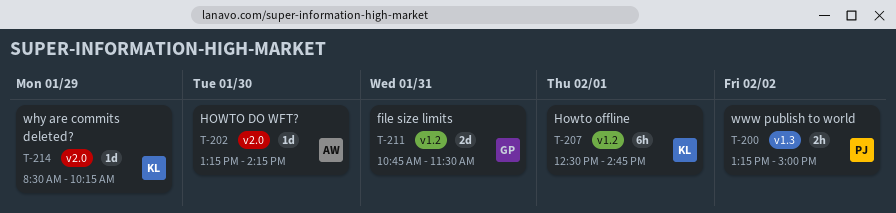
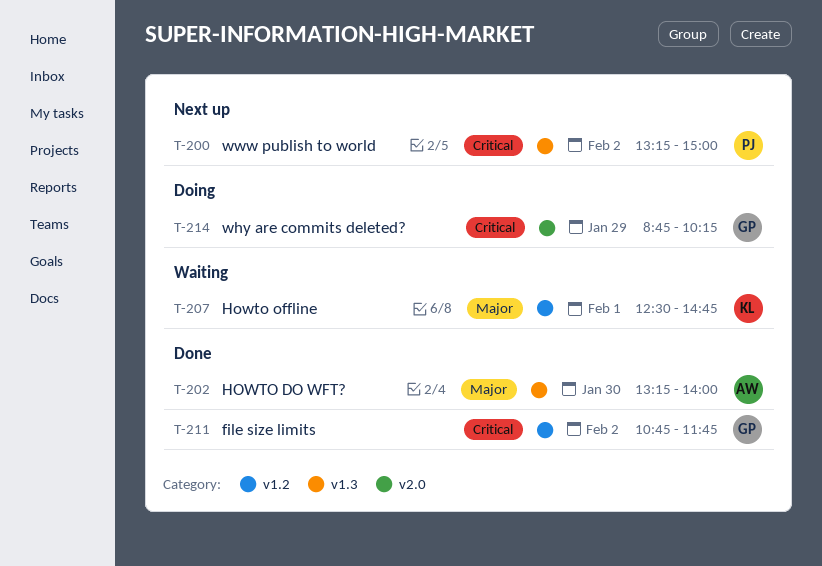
T-202, label: v2.0 -> v1.3
T-202, ends: 14:15 -> 14:00
T-211, day: Jan 31 -> Feb 2
T-211, ends: 11:30 -> 11:45
T-214, owner: KL -> GP
T-214, begins: 08:30 -> 08:45

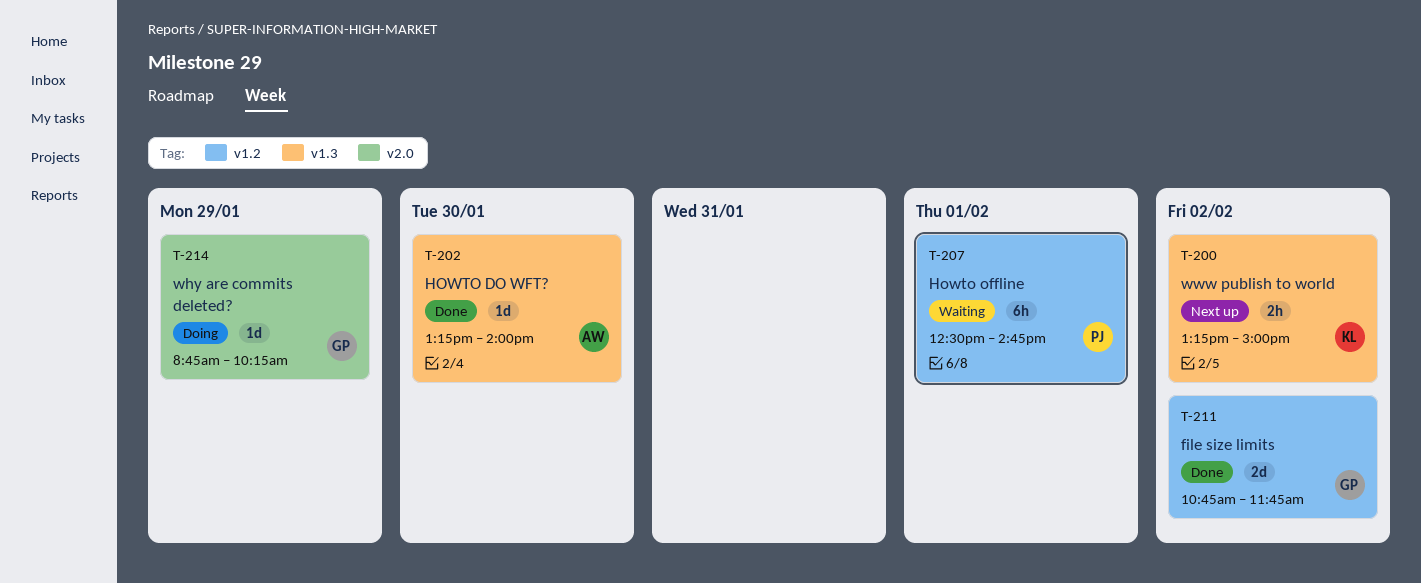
T-200, owner: PJ -> KL
T-207, owner: KL -> PJ

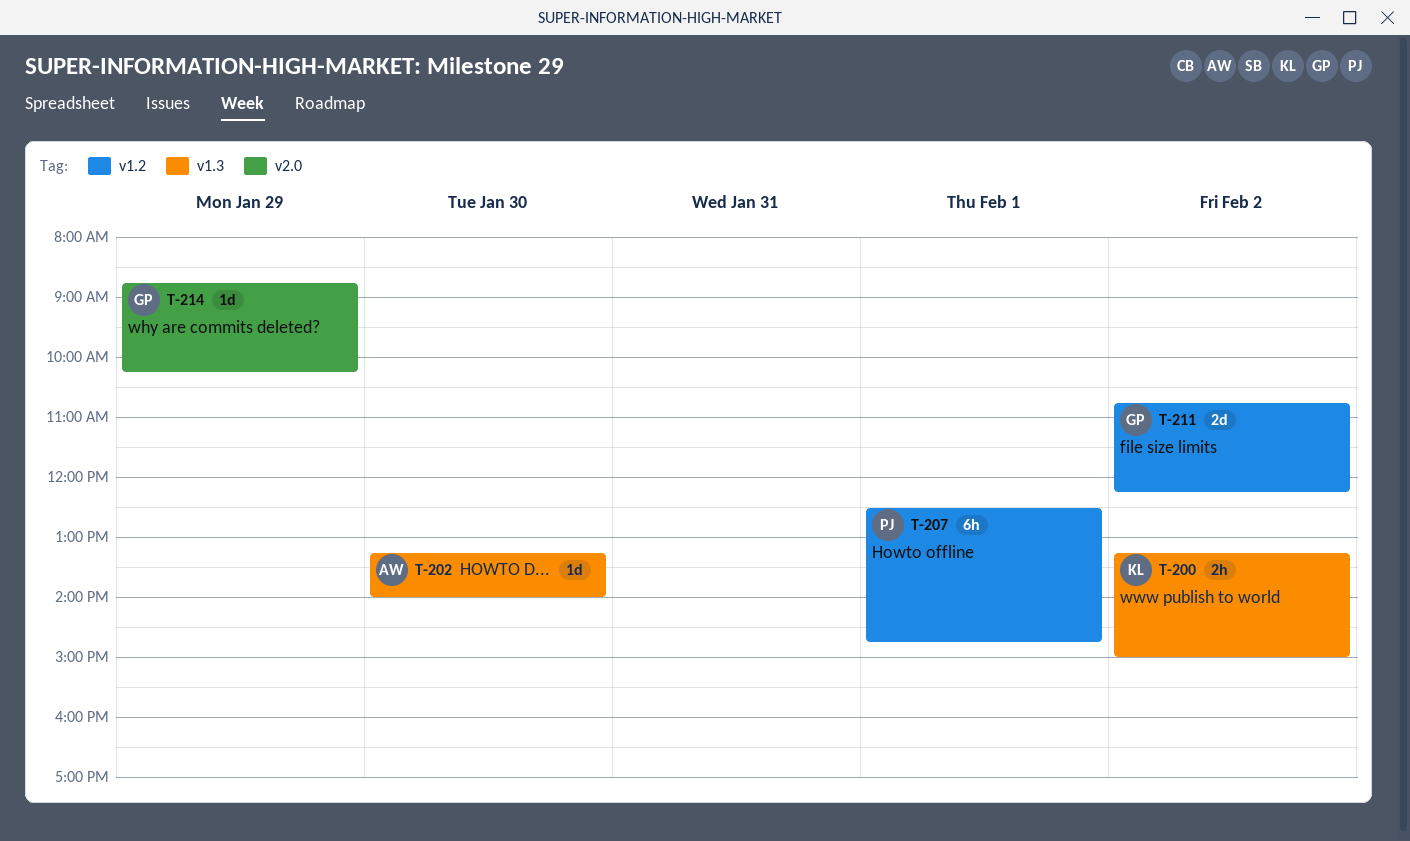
T-211, ends: 11:45 -> 12:15

